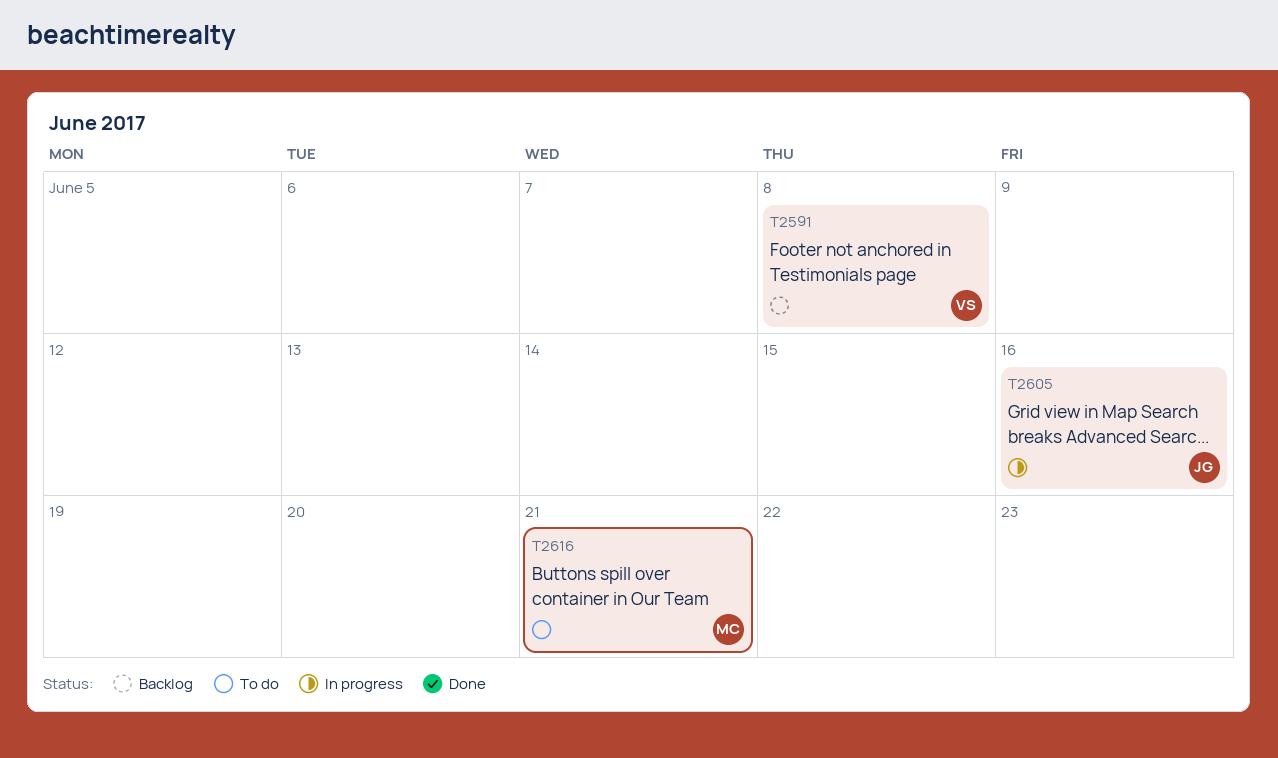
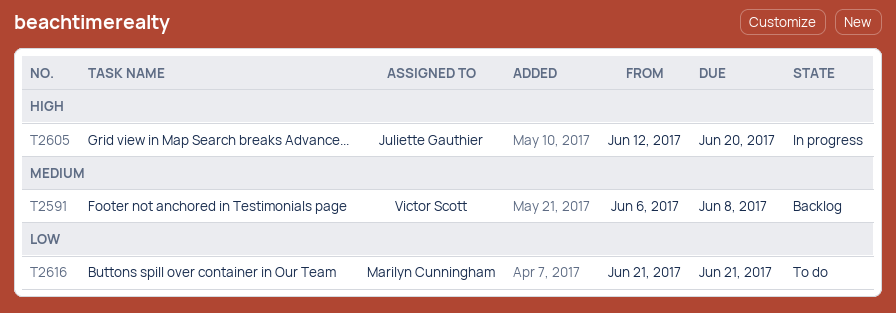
T2605, due: Jun 16 -> Jun 20

